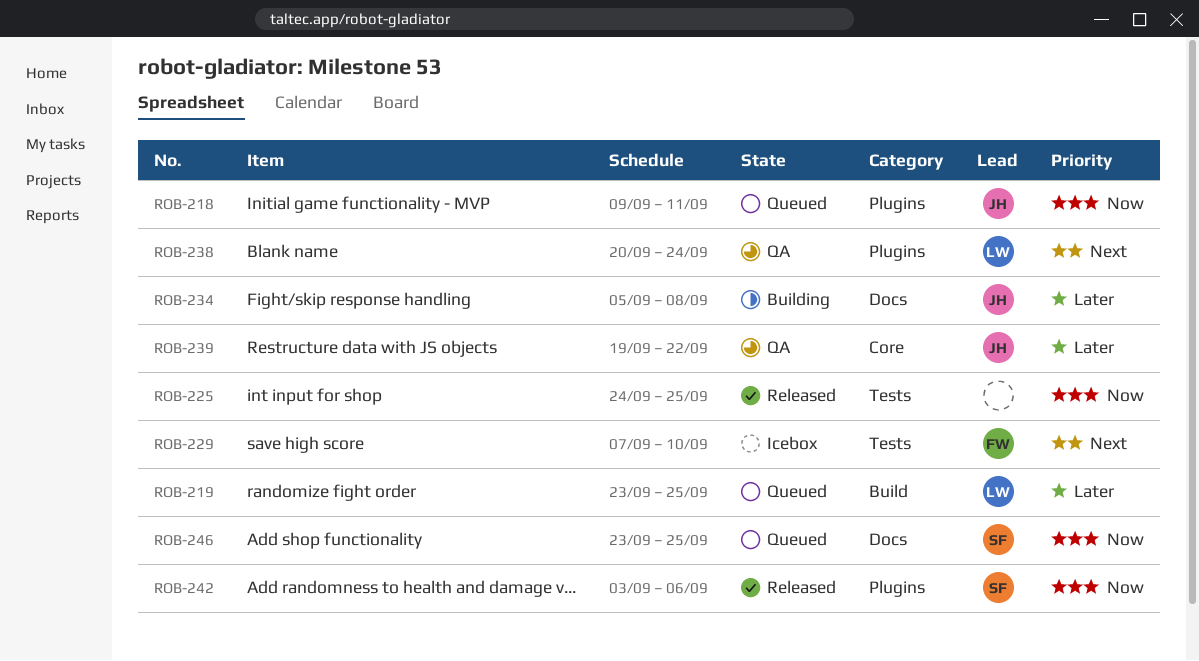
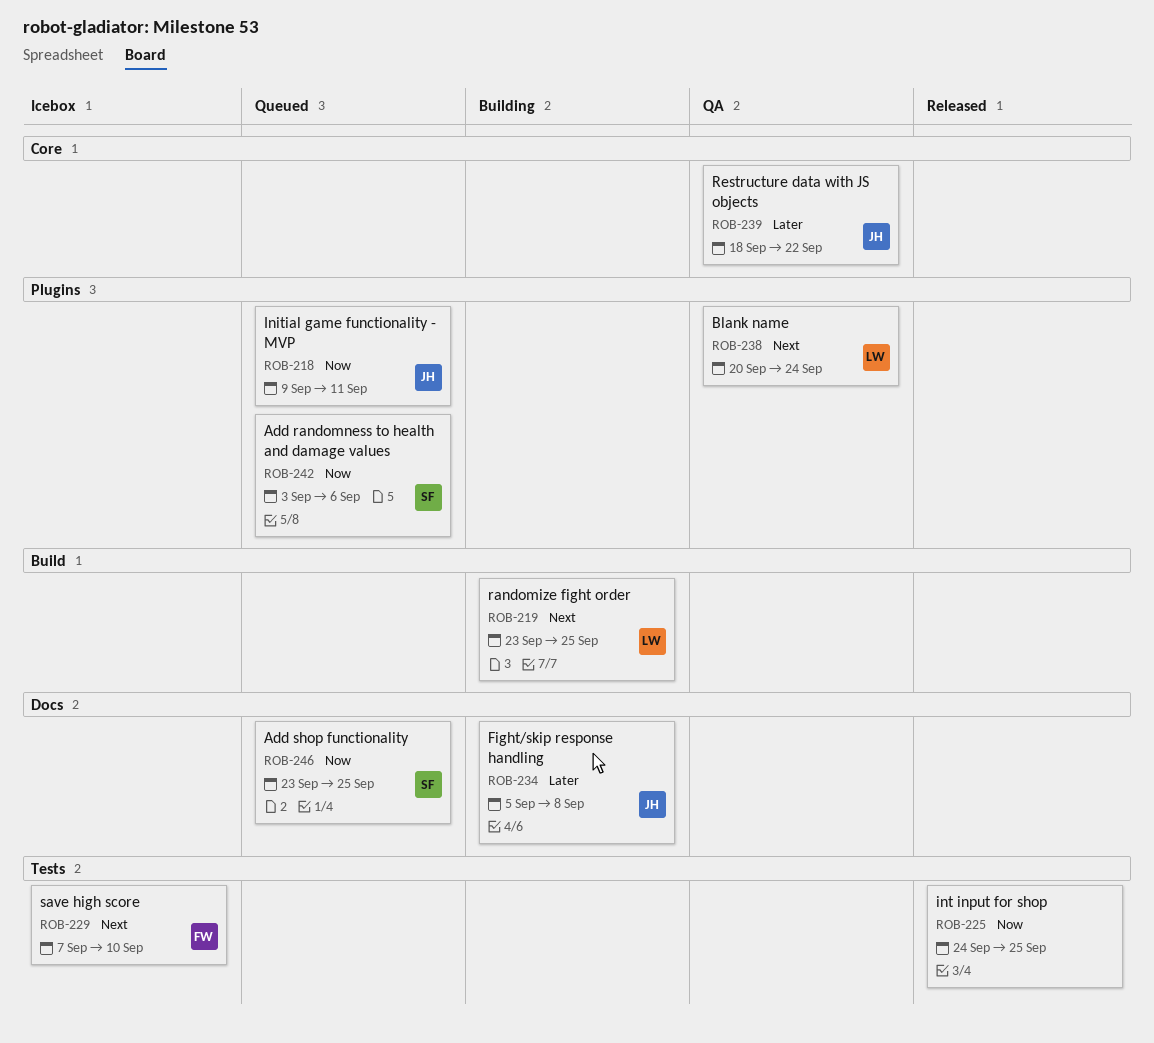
ROB-219, status: Queued -> Building
ROB-219, priority: Later -> Next
ROB-239, start: Sep 19 -> Sep 18
ROB-242, status: Released -> Queued

